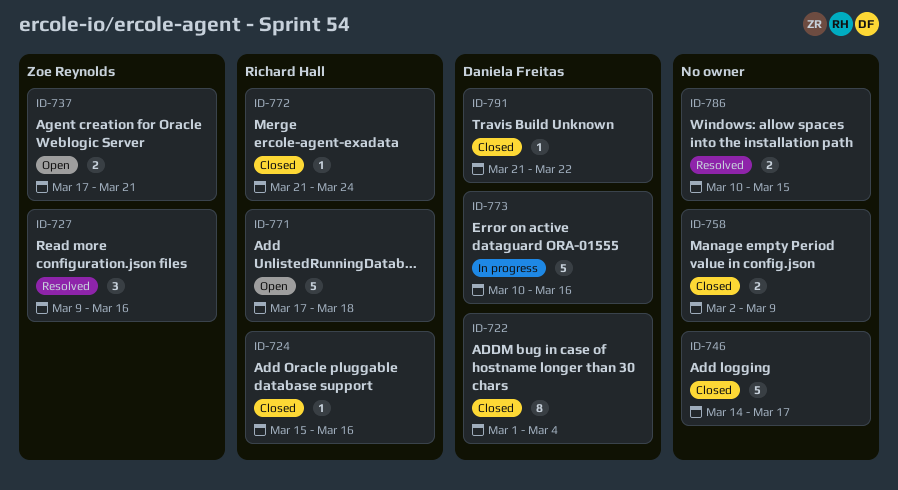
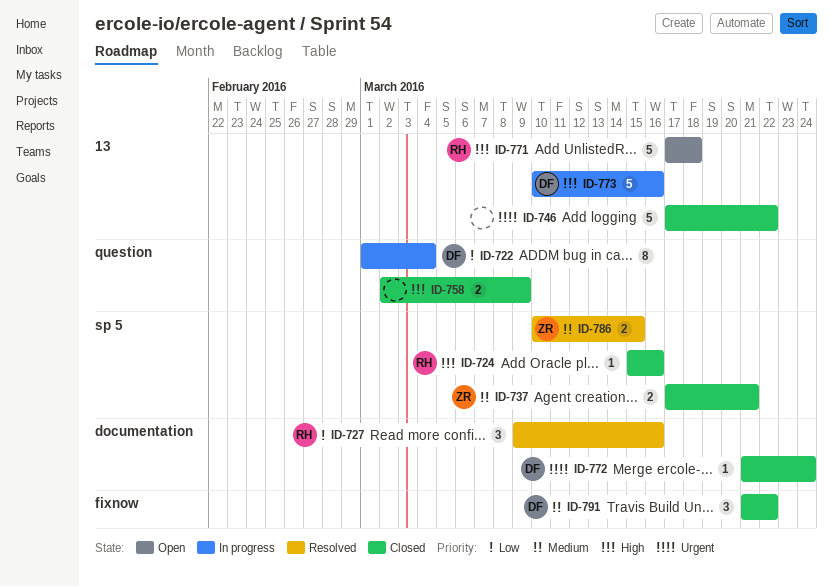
ID-722, status: Closed -> In progress
ID-727, owner: Zoe Reynolds -> Richard Hall
ID-737, status: Open -> Closed
ID-746, start: Mar 14 -> Mar 17
ID-746, due: Mar 17 -> Mar 22
ID-772, owner: Richard Hall -> Daniela Freitas
ID-786, owner: none -> Zoe Reynolds
ID-791, estimate: 1 -> 3

